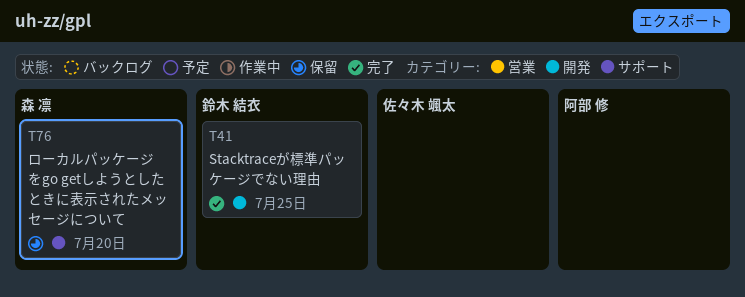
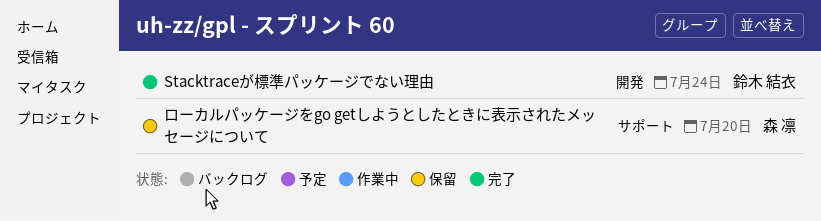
Stacktraceが標準パッケージでない理由, due: Jul 25 -> Jul 24

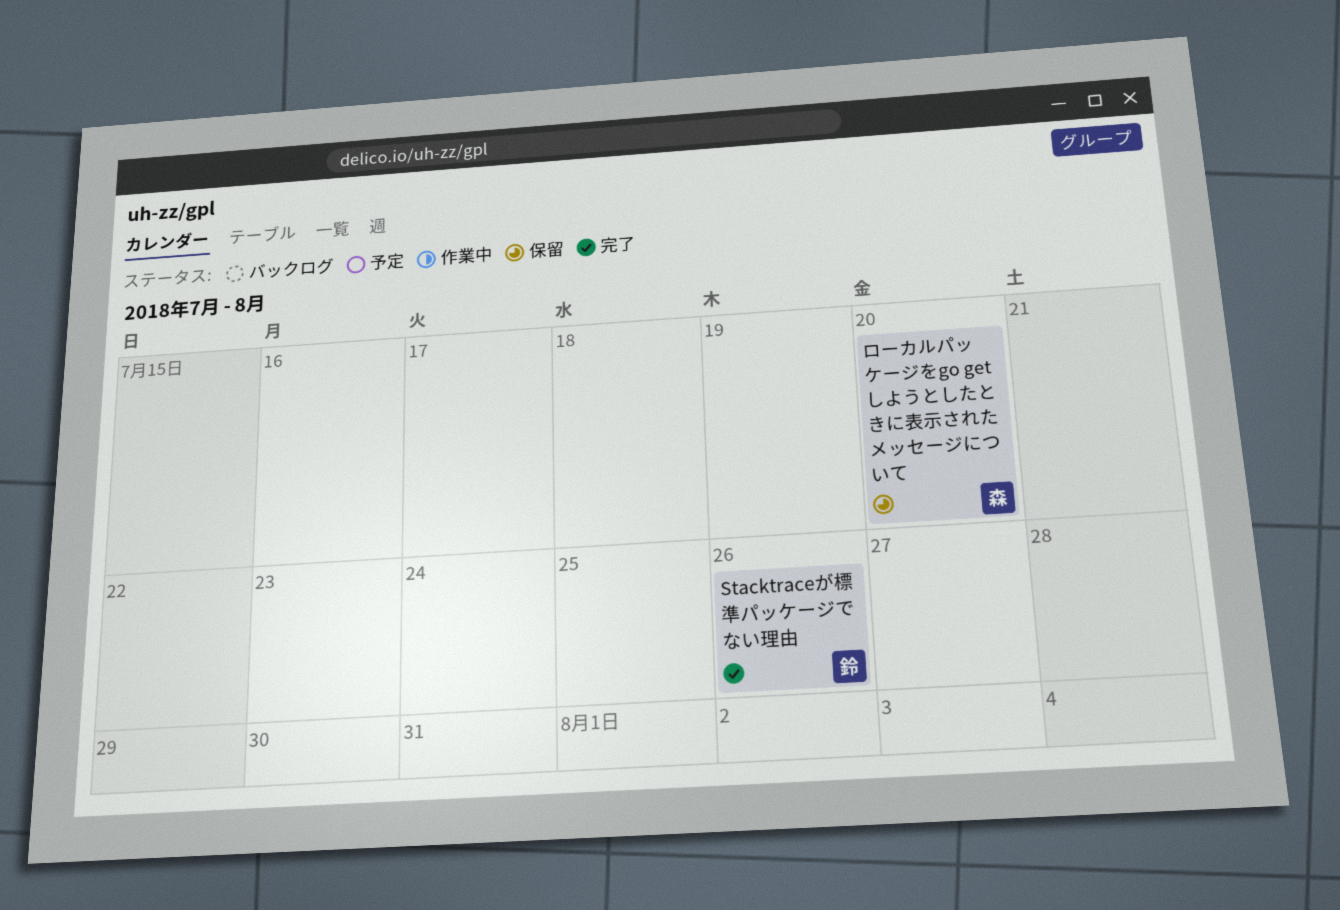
Stacktraceが標準パッケージでない理由, due: Jul 24 -> Jul 26

